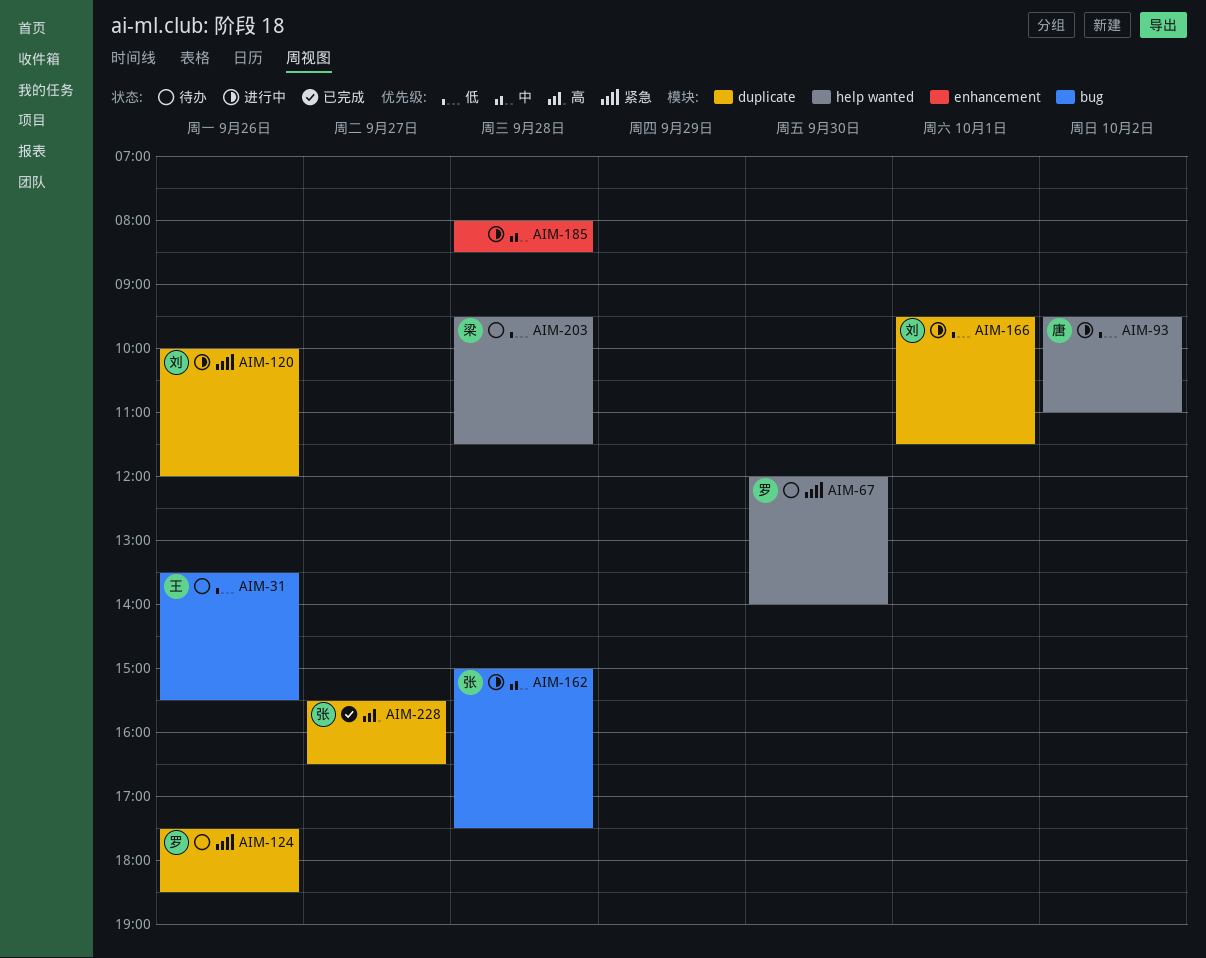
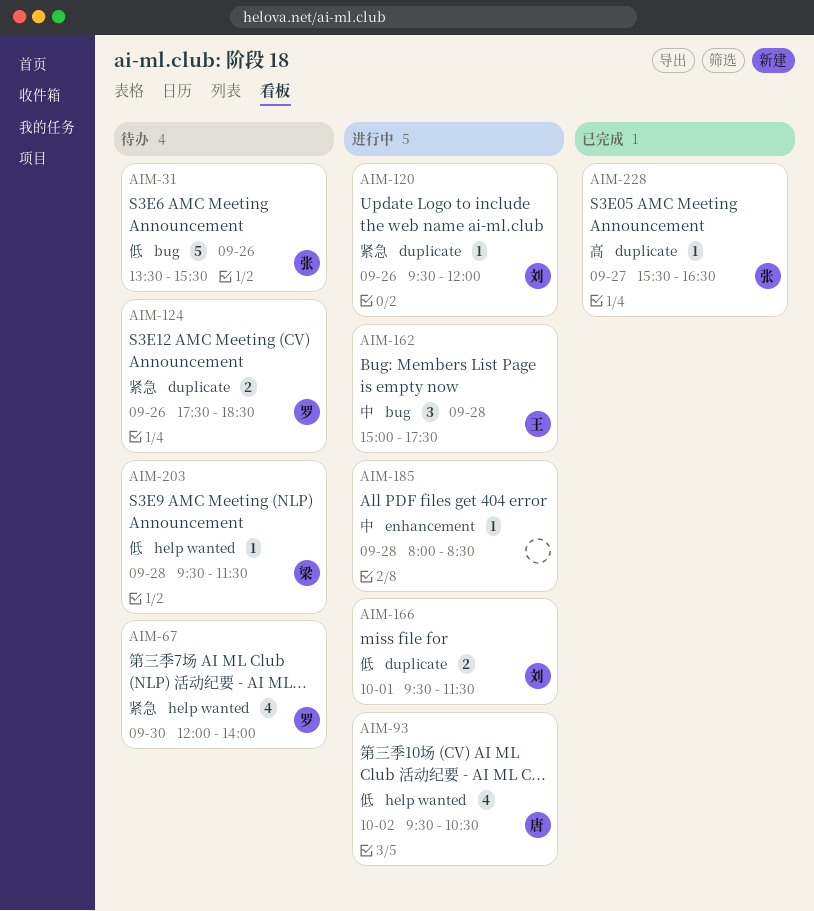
AIM-31, owner: 王 -> 张
AIM-93, ends: 11:00 -> 10:30
AIM-120, begins: 10:00 -> 09:30
AIM-162, owner: 张 -> 王

